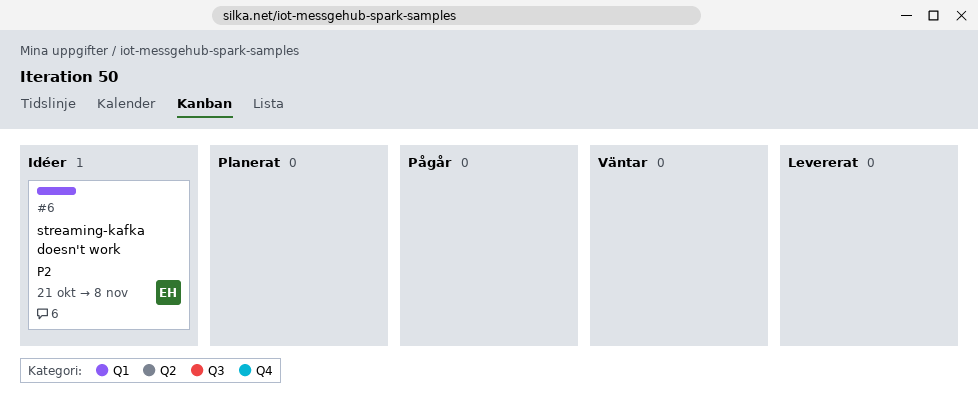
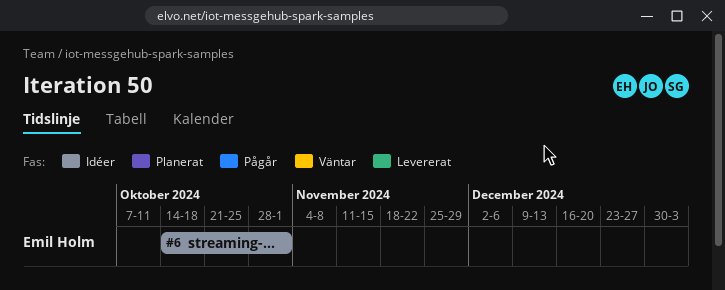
#6, start: Oct 21 -> Oct 14
#6, due: Nov 8 -> Nov 1

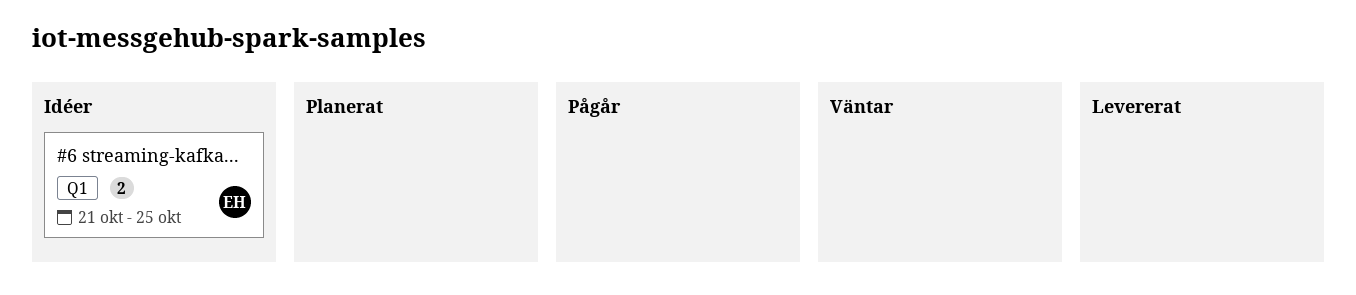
#6, start: Oct 14 -> Oct 21
#6, due: Nov 1 -> Oct 25

